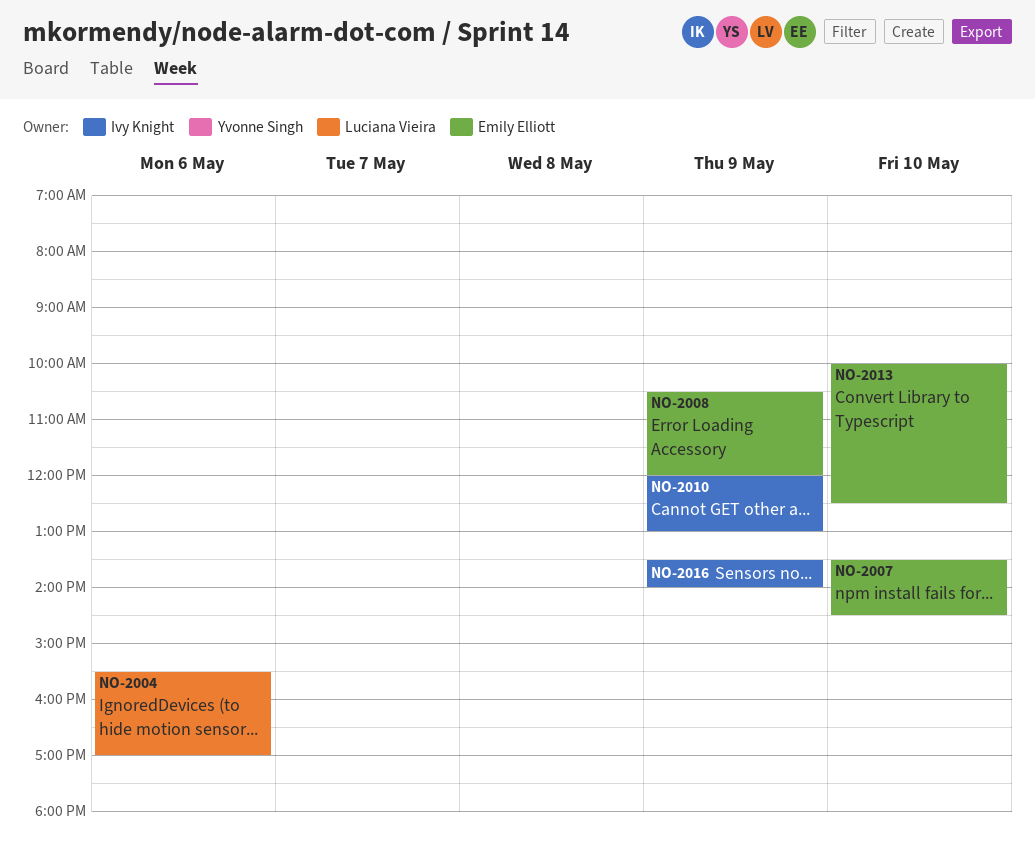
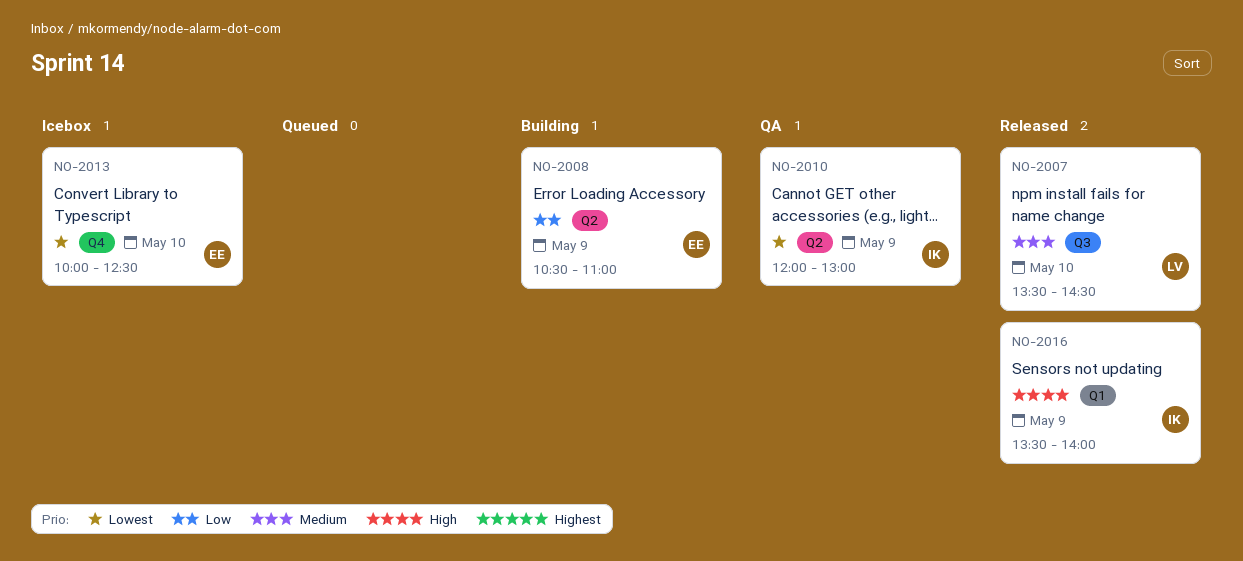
NO-2004: present -> none
NO-2007, owner: Emily Elliott -> Luciana Vieira
NO-2008, ends: 12:00 -> 11:00

